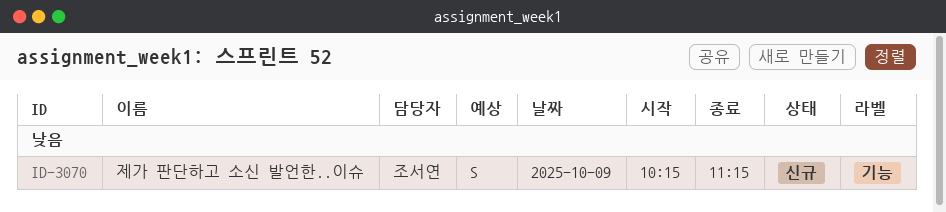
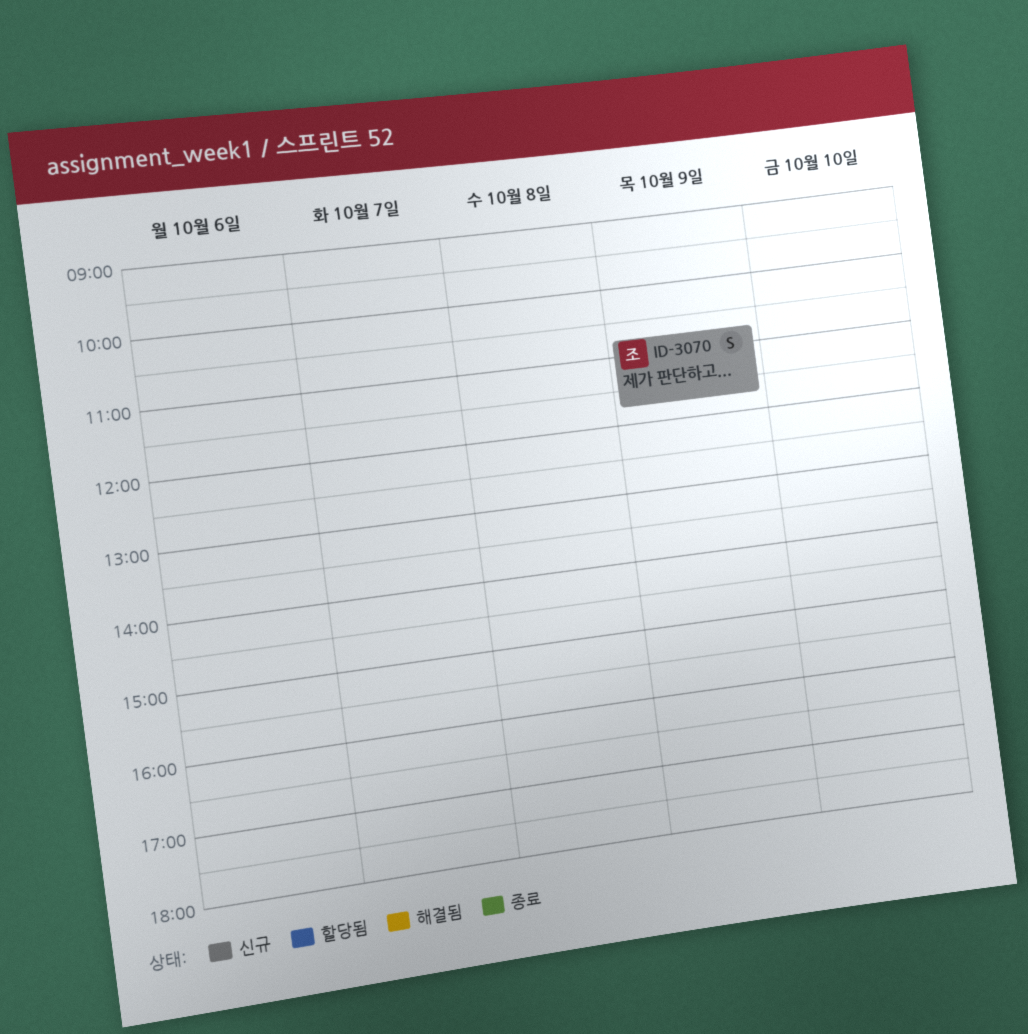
ID-3070, begins: 10:15 -> 10:45
ID-3070, ends: 11:15 -> 11:45

